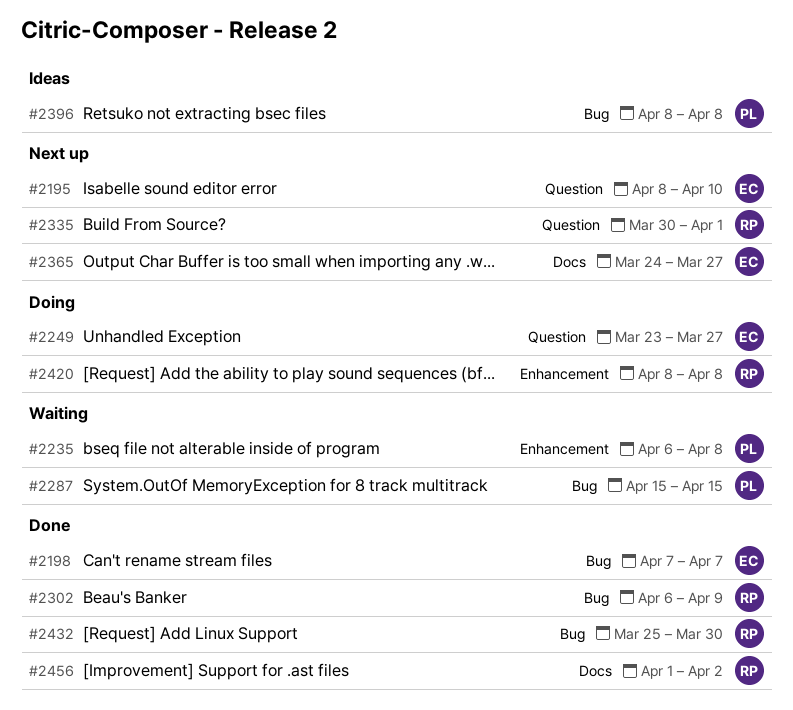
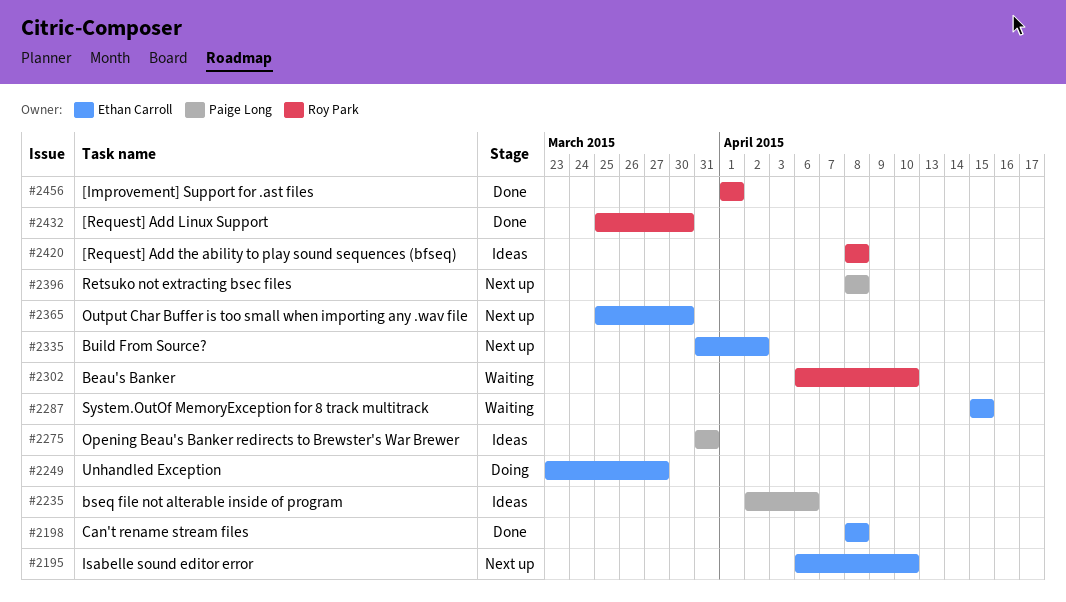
#2195, start: Apr 8 -> Apr 6
#2198, start: Apr 7 -> Apr 8
#2198, due: Apr 7 -> Apr 8
#2235, status: Waiting -> Ideas
#2235, start: Apr 6 -> Apr 2
#2235, due: Apr 8 -> Apr 6
#2275: none -> present
#2287, owner: Paige Long -> Ethan Carroll
#2302, status: Done -> Waiting
#2302, due: Apr 9 -> Apr 10
#2335, owner: Roy Park -> Ethan Carroll
#2335, start: Mar 30 -> Mar 31
#2335, due: Apr 1 -> Apr 2
#2365, start: Mar 24 -> Mar 25
#2365, due: Mar 27 -> Mar 30
#2396, status: Ideas -> Next up
#2420, status: Doing -> Ideas
#2456, due: Apr 2 -> Apr 1

